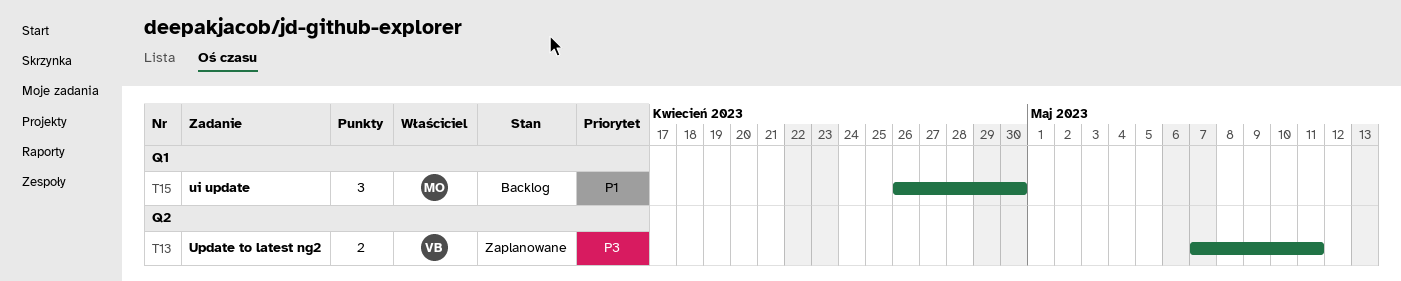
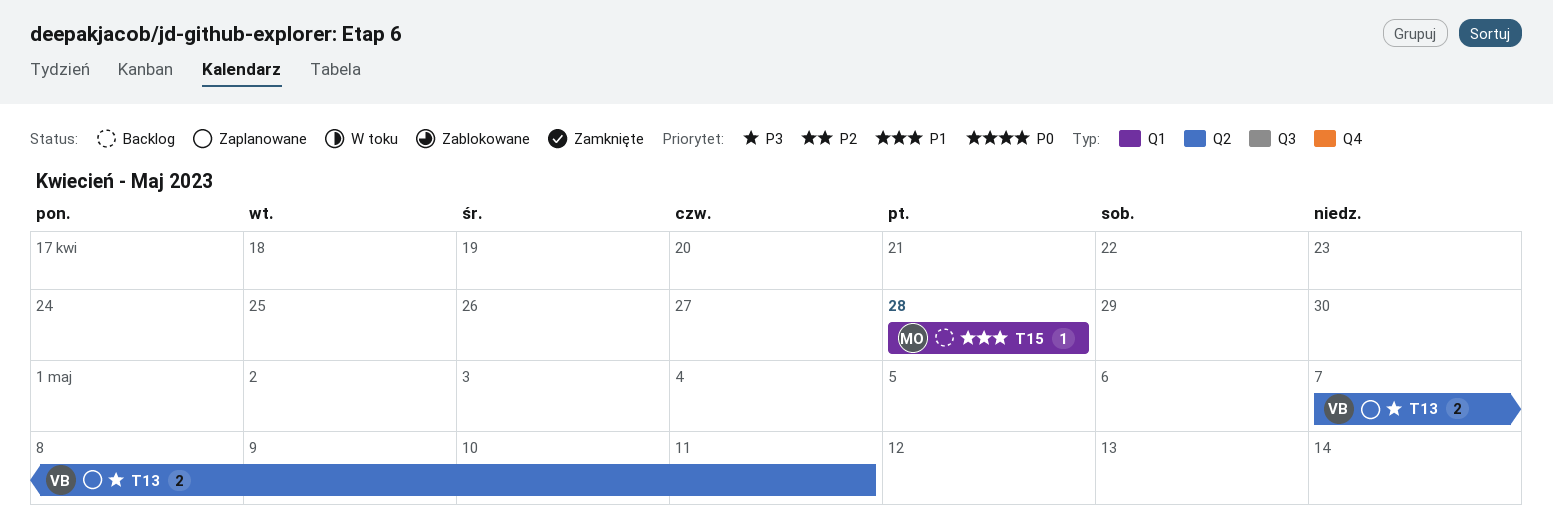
T15, estimate: 3 -> 1
T15, start: Apr 26 -> Apr 28
T15, due: Apr 30 -> Apr 28

